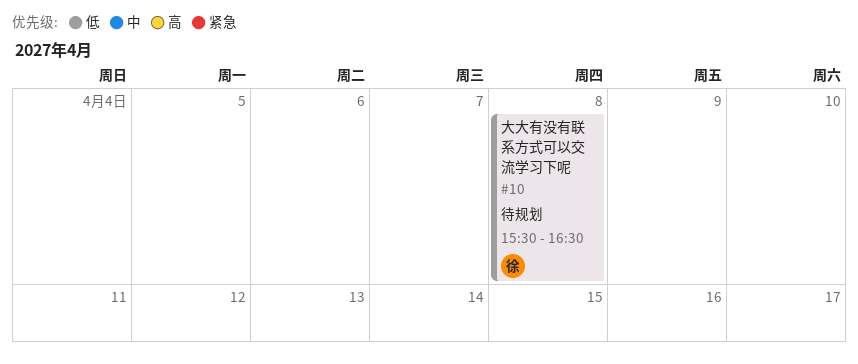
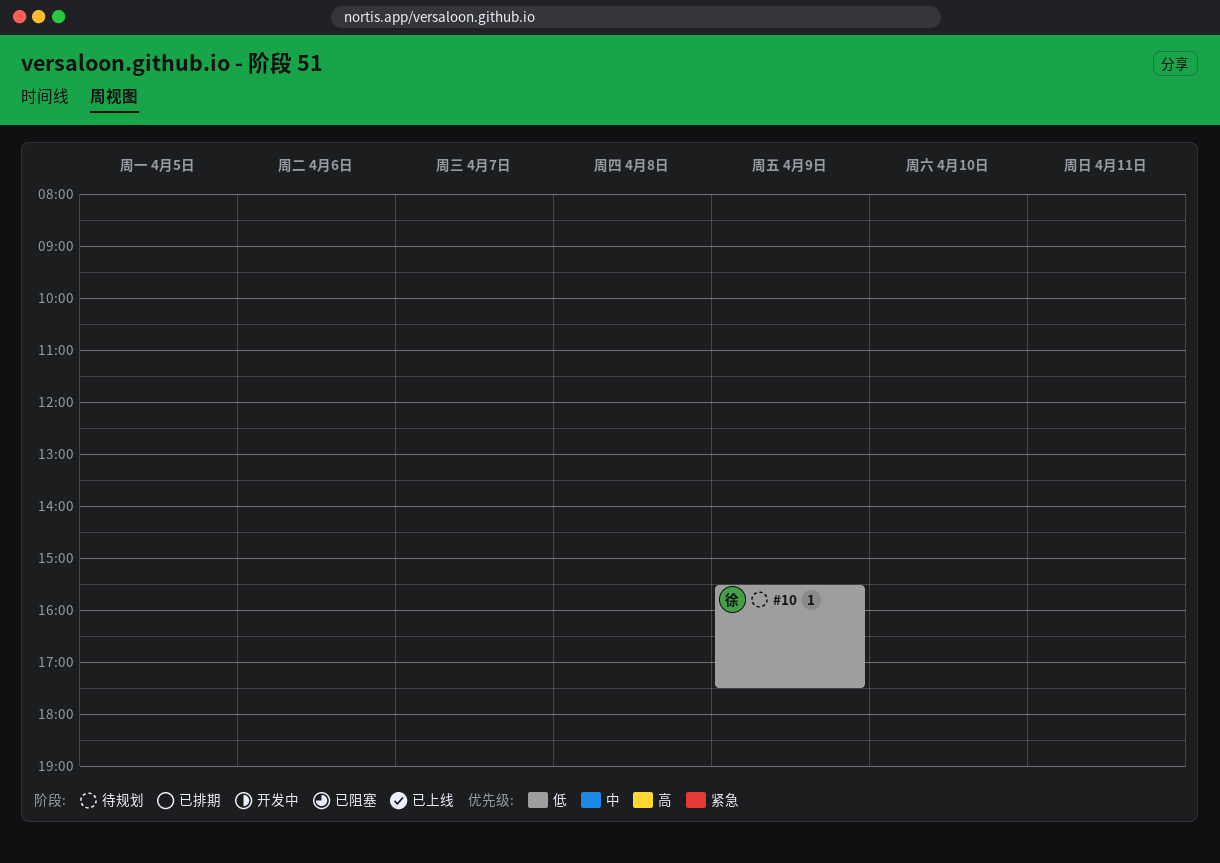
#10, day: Apr 8 -> Apr 9
#10, ends: 16:30 -> 17:30

